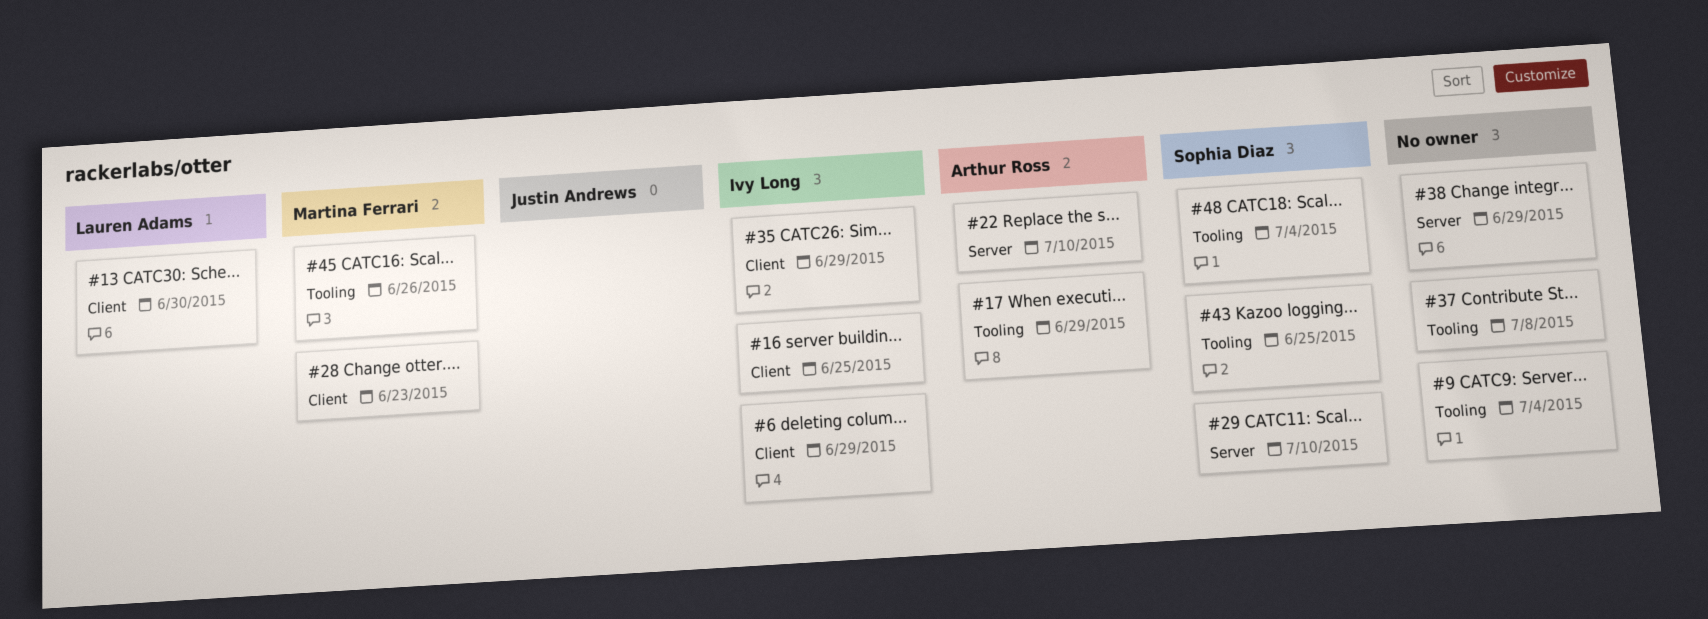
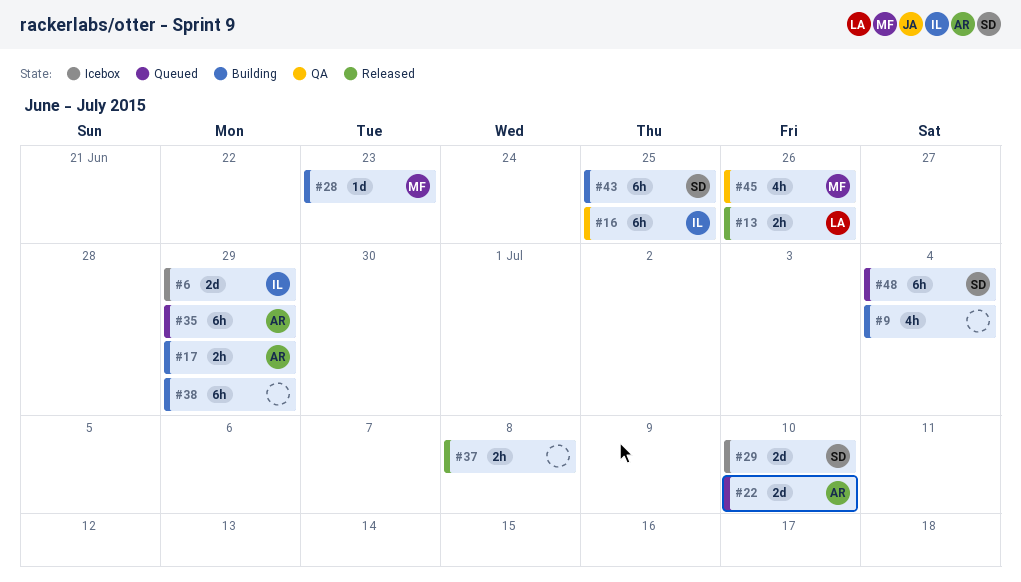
#13, due: Jun 30 -> Jun 26
#35, owner: Ivy Long -> Arthur Ross

